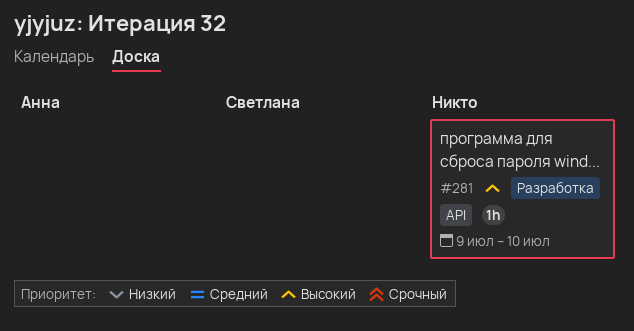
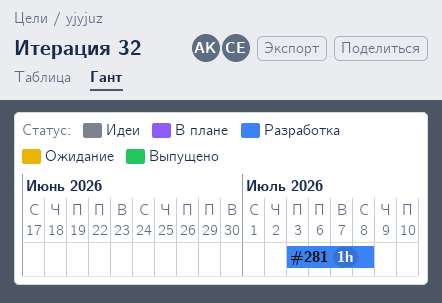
#281, start: Jul 9 -> Jul 3
#281, due: Jul 10 -> Jul 8

